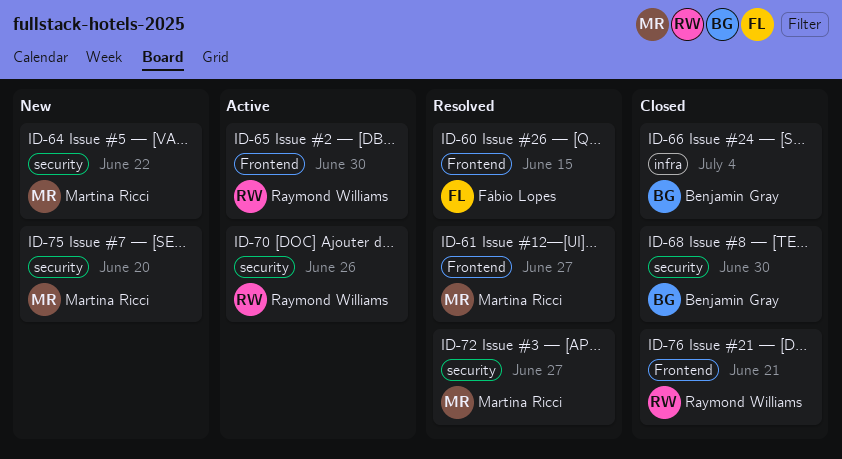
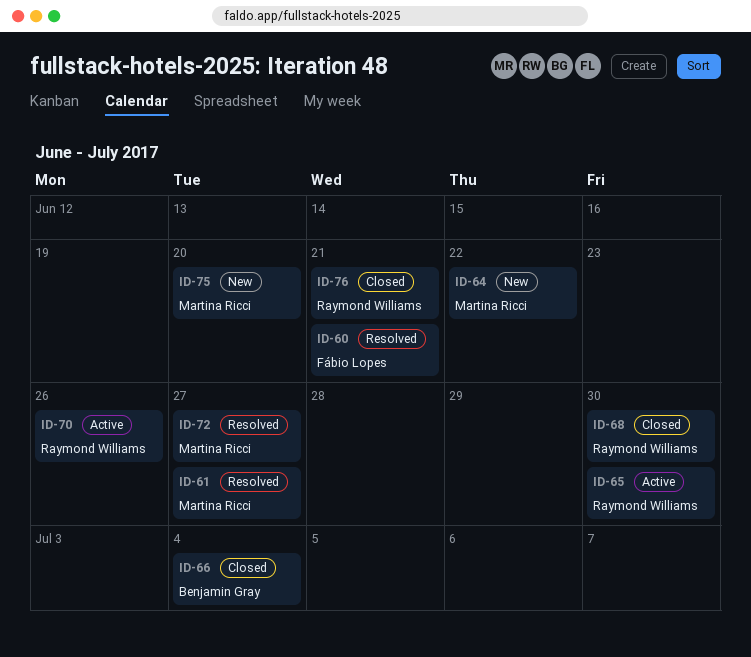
ID-60, due: Jun 15 -> Jun 21
ID-68, owner: Benjamin Gray -> Raymond Williams

